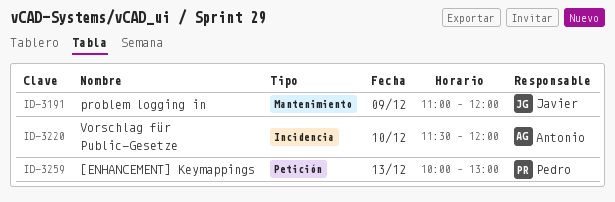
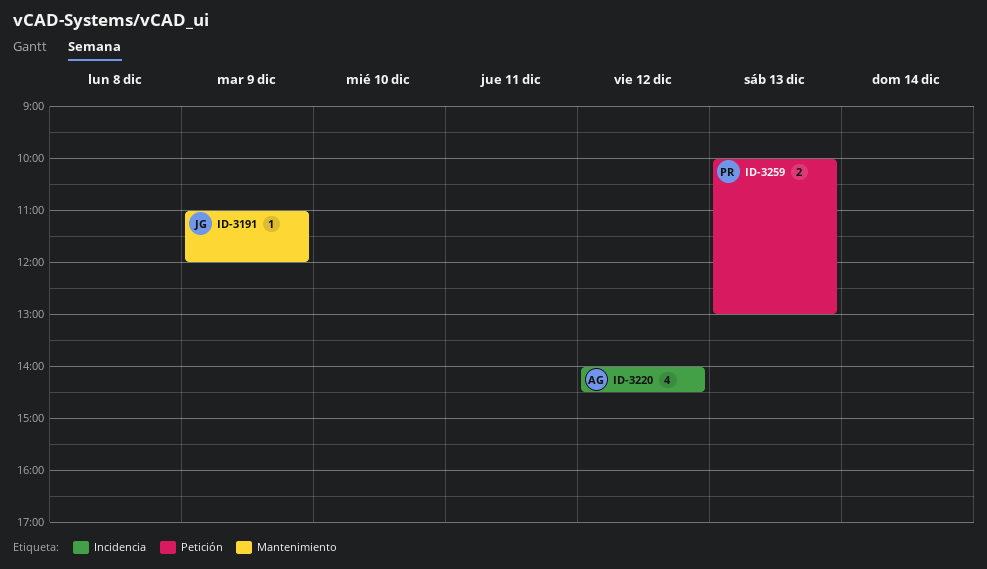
ID-3220, day: Dec 10 -> Dec 12
ID-3220, begins: 11:30 -> 14:00
ID-3220, ends: 12:00 -> 14:30

